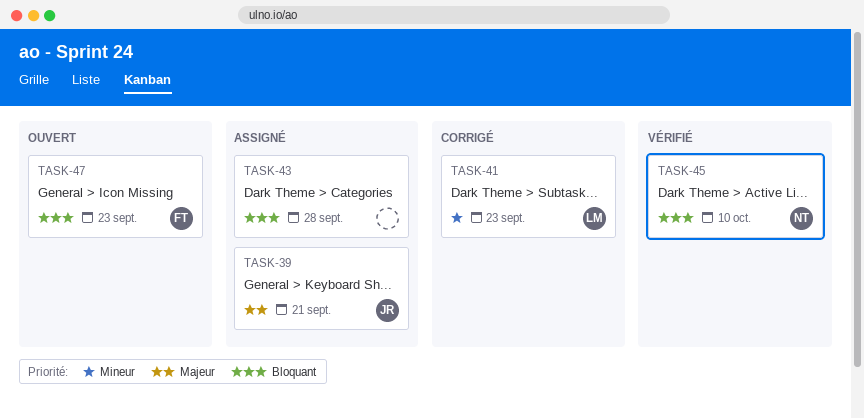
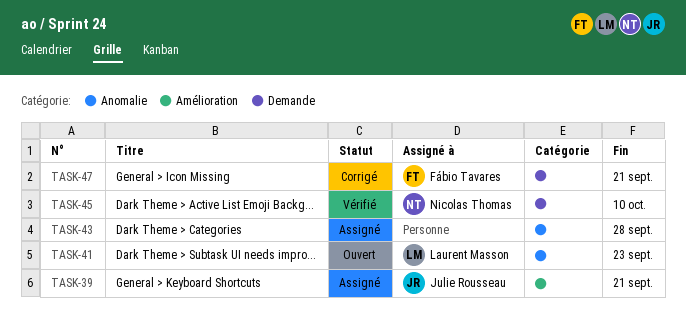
TASK-41, status: Corrigé -> Ouvert
TASK-47, status: Ouvert -> Corrigé
TASK-47, due: Sep 23 -> Sep 21

